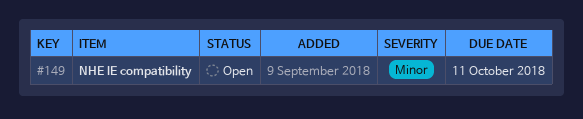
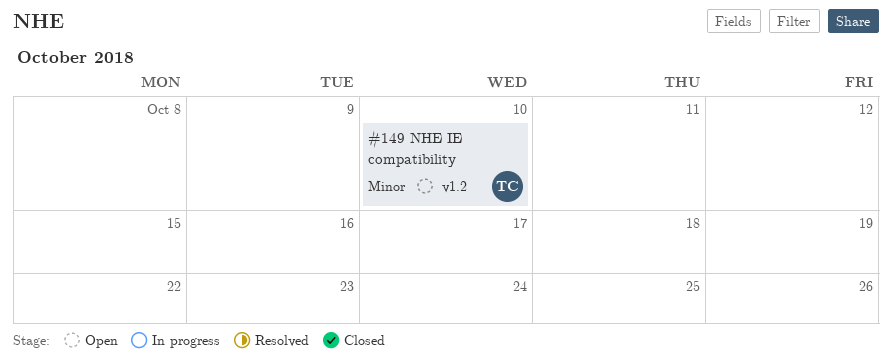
#149, due: Oct 11 -> Oct 10

